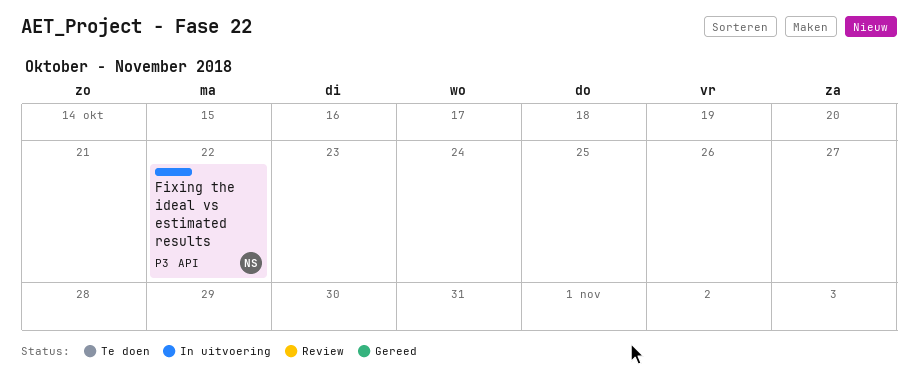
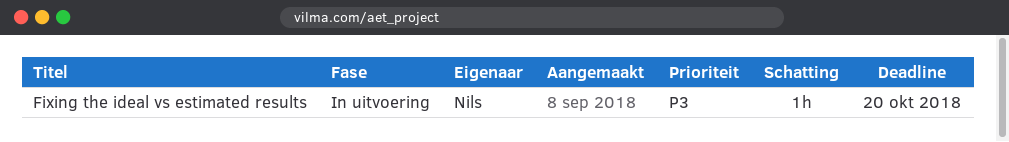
Fixing the ideal vs estimated results, due: Oct 22 -> Oct 20

